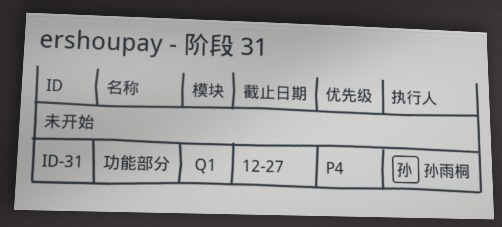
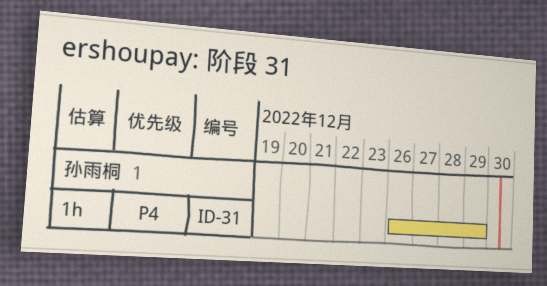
ID-31, due: Dec 27 -> Dec 29

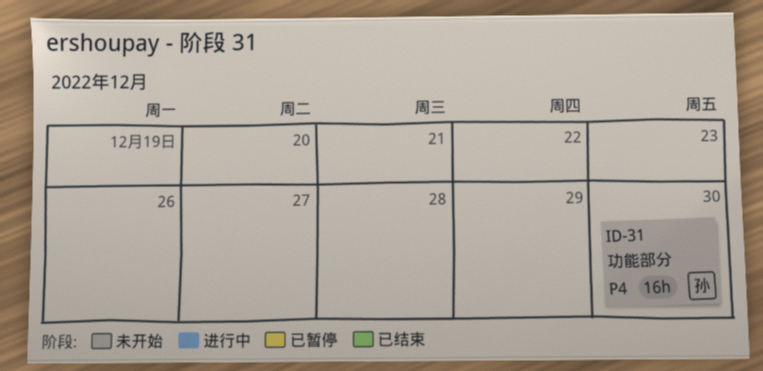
ID-31, estimate: 1h -> 16h
ID-31, due: Dec 29 -> Dec 30

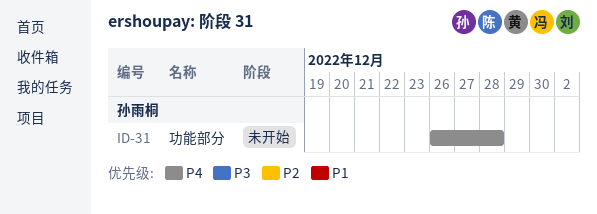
ID-31, due: Dec 30 -> Dec 28

